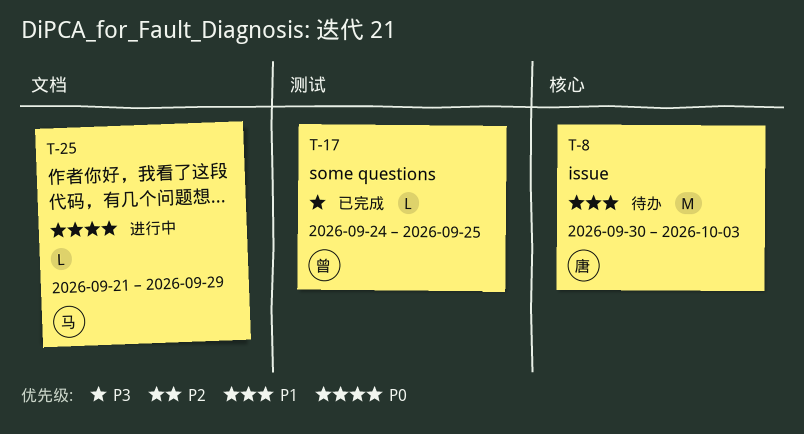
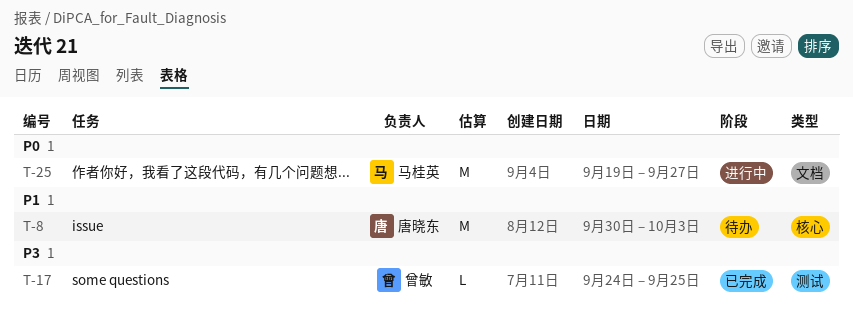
T-25, estimate: L -> M
T-25, start: Sep 21 -> Sep 19
T-25, due: Sep 29 -> Sep 27

